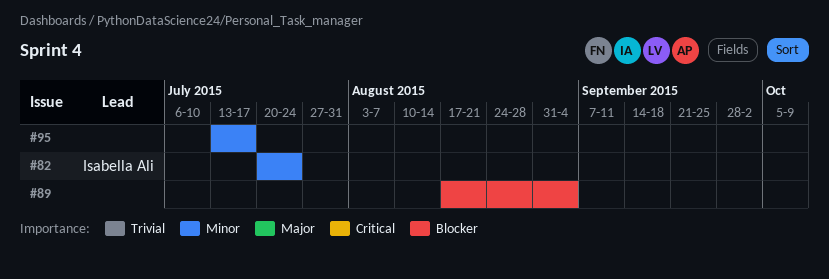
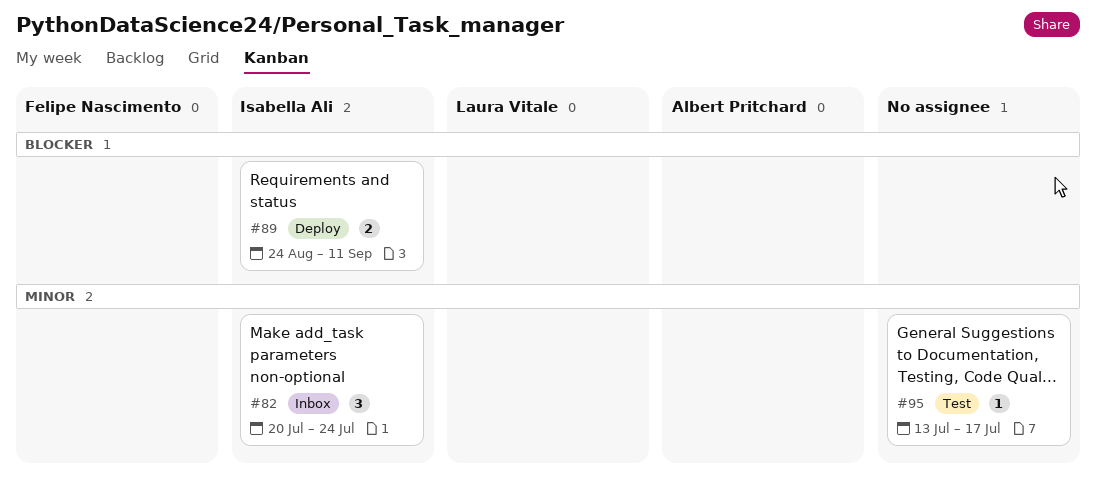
#89, owner: none -> Isabella Ali
#89, start: Aug 17 -> Aug 24
#89, due: Sep 4 -> Sep 11

